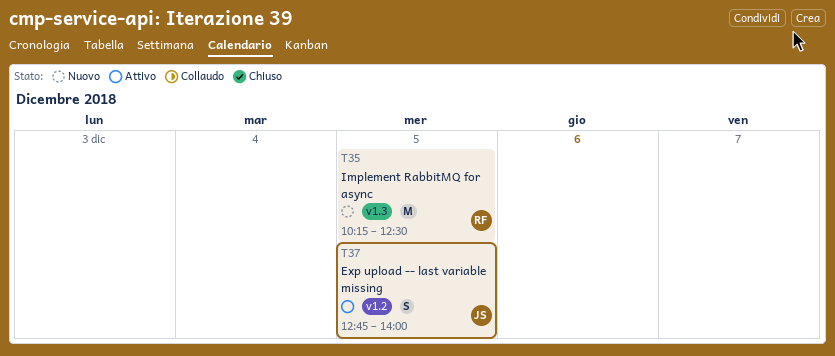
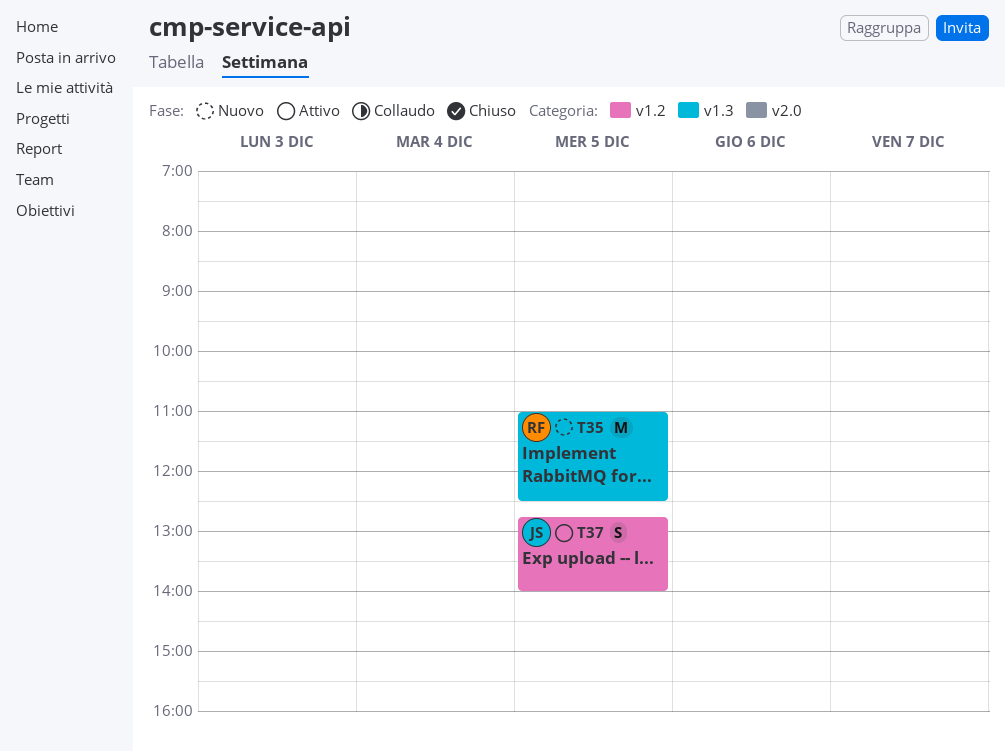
T35, begins: 10:15 -> 11:00

